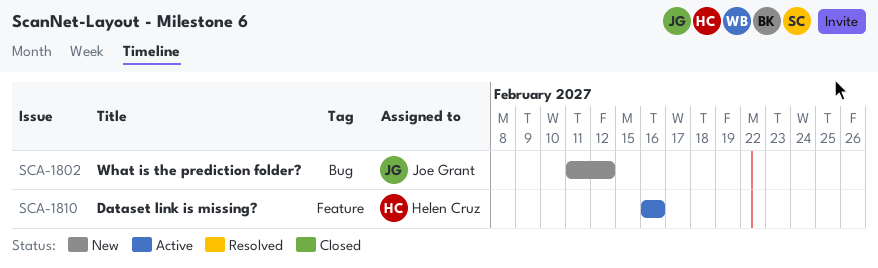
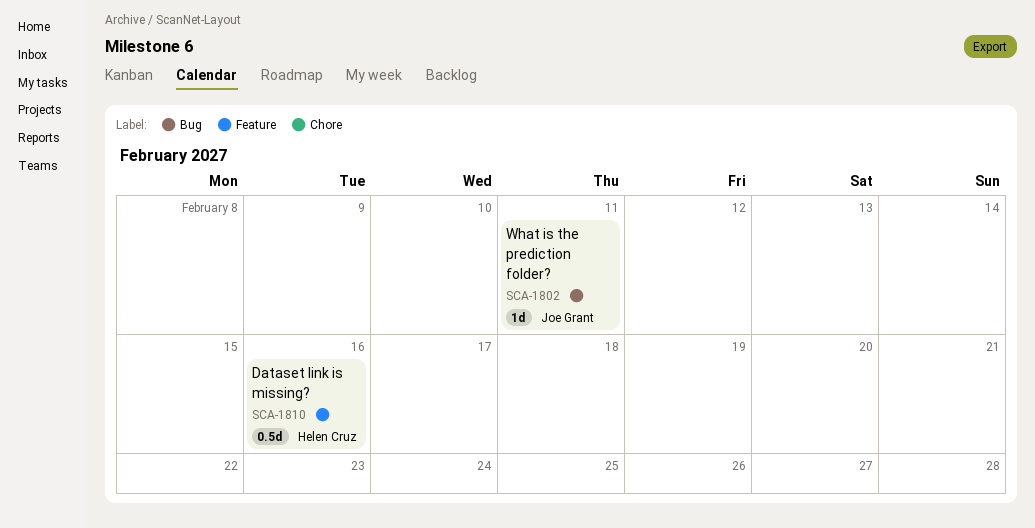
SCA-1802, due: Feb 12 -> Feb 11

